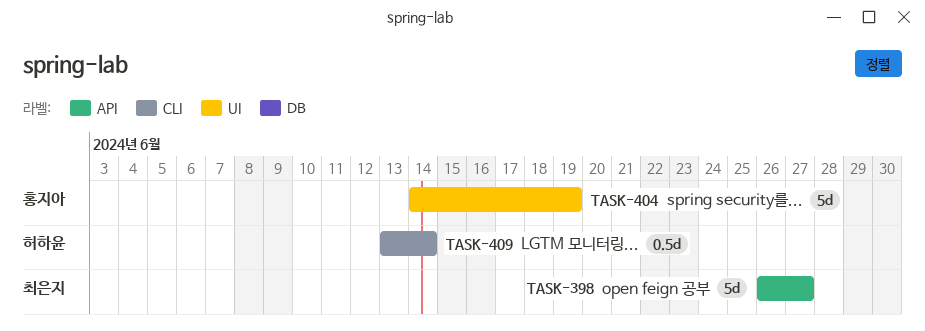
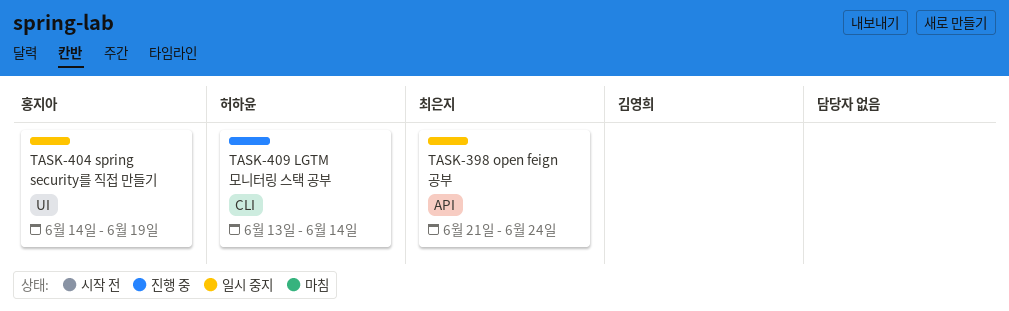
TASK-398, start: Jun 26 -> Jun 21
TASK-398, due: Jun 27 -> Jun 24

